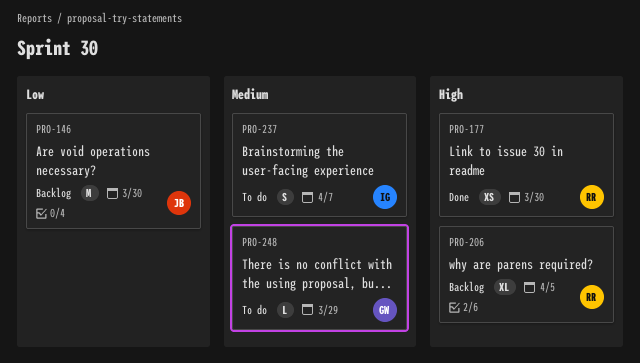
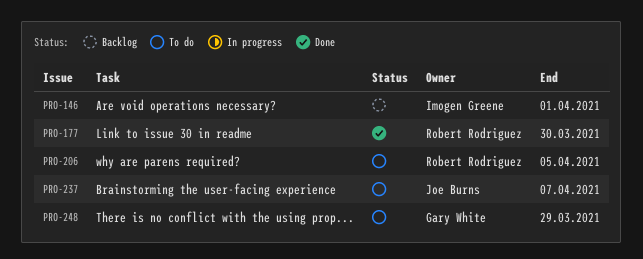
PRO-146, owner: Joe Burns -> Imogen Greene
PRO-146, due: Mar 30 -> Apr 1
PRO-206, status: Backlog -> To do
PRO-237, owner: Imogen Greene -> Joe Burns

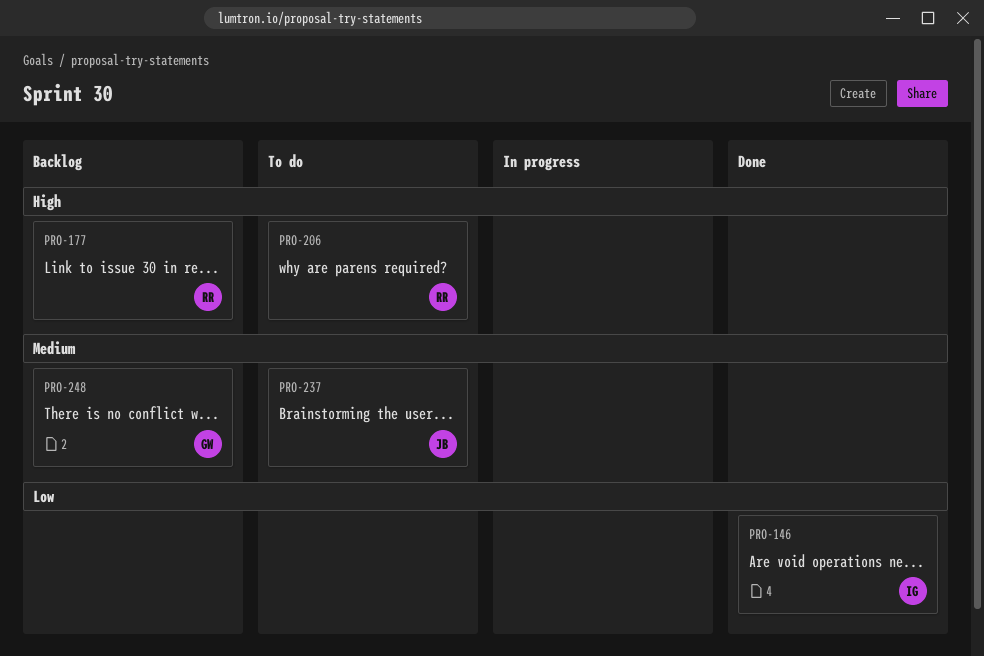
PRO-146, status: Backlog -> Done
PRO-177, status: Done -> Backlog
PRO-248, status: To do -> Backlog

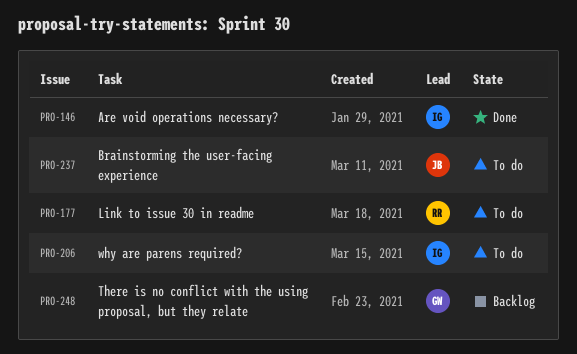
PRO-177, status: Backlog -> To do
PRO-206, owner: RR -> IG

